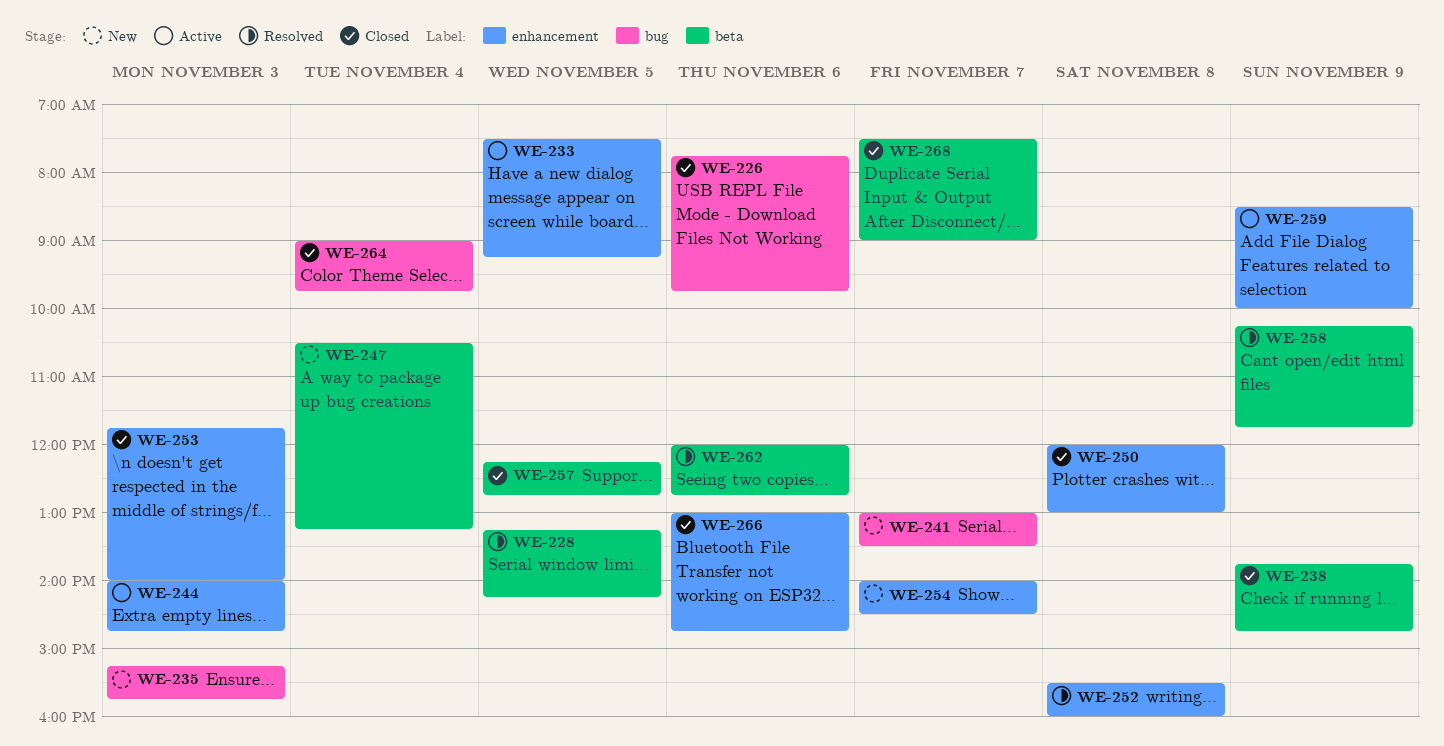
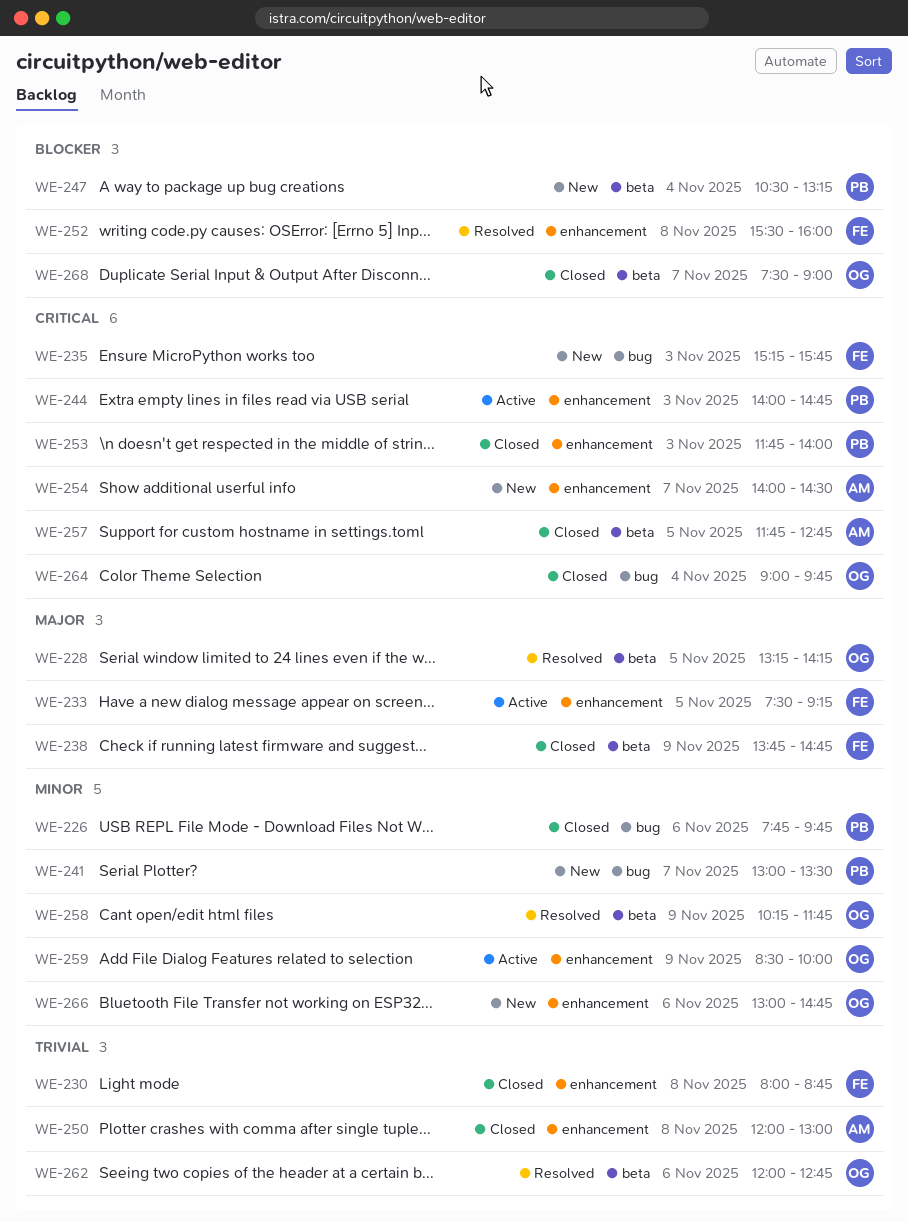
WE-230: none -> present
WE-257, begins: 12:15 -> 11:45
WE-266, status: Closed -> New

